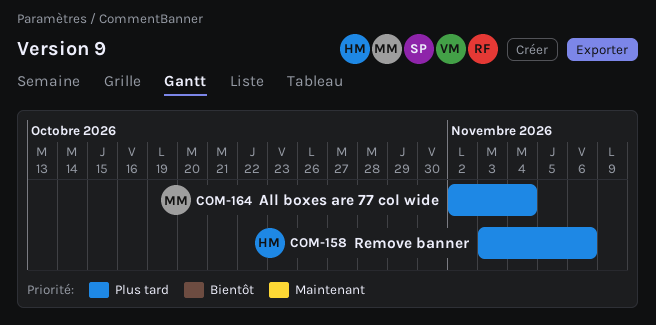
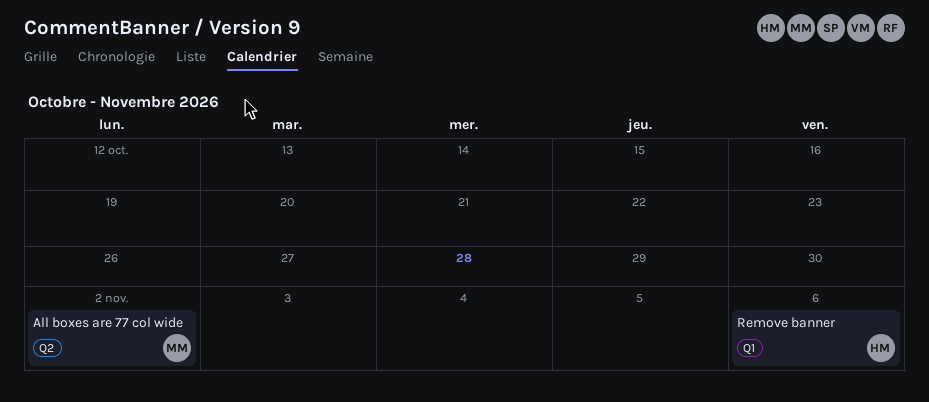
All boxes are 77 col wide, due: Nov 4 -> Nov 2

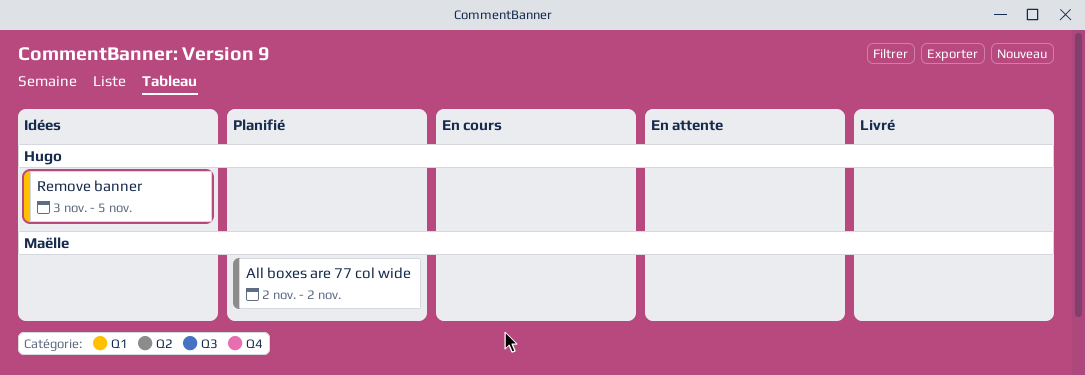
Remove banner, due: Nov 6 -> Nov 5

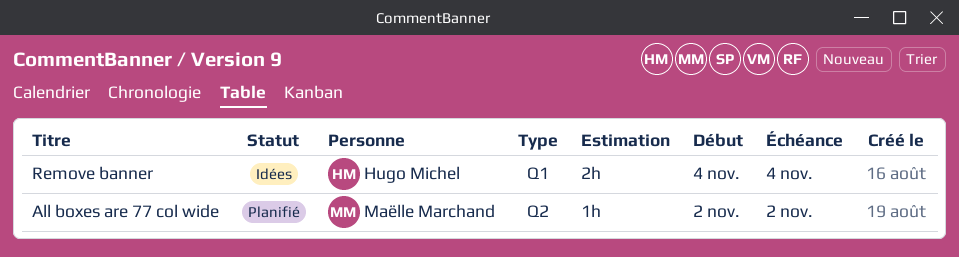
Remove banner, start: Nov 3 -> Nov 4
Remove banner, due: Nov 5 -> Nov 4

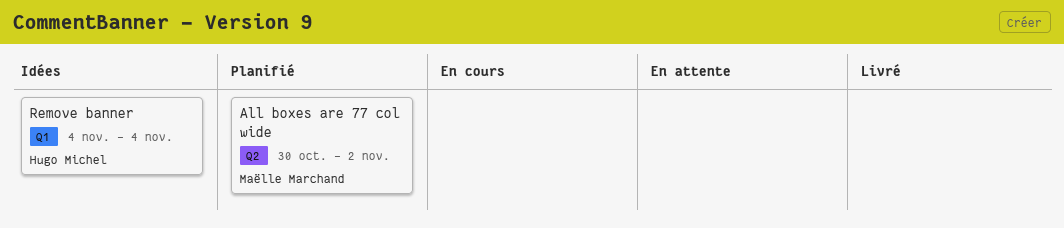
All boxes are 77 col wide, start: Nov 2 -> Oct 30

